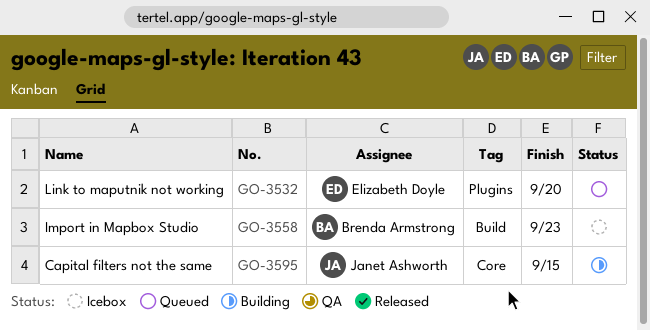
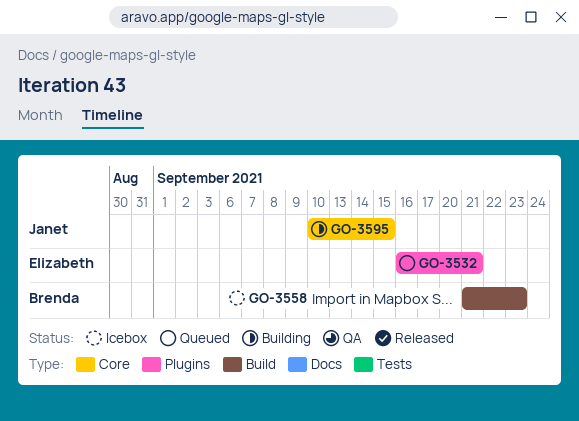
GO-3532, due: Sep 20 -> Sep 21

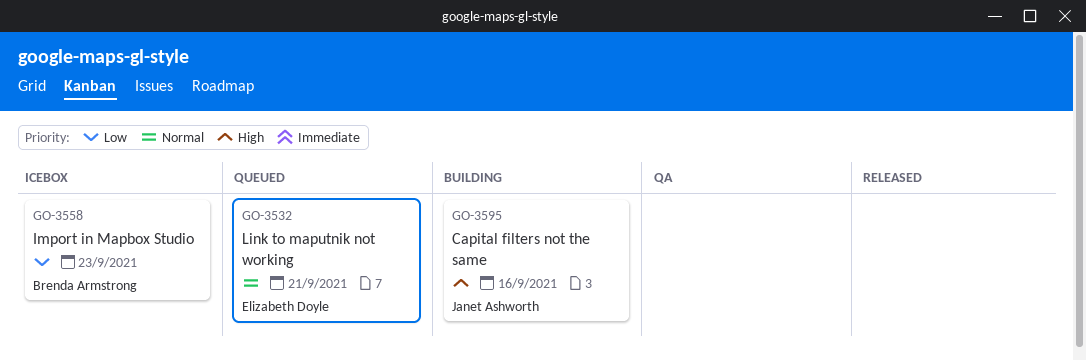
GO-3595, due: Sep 15 -> Sep 16

